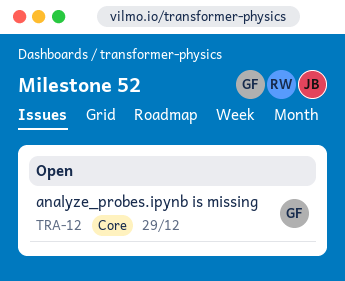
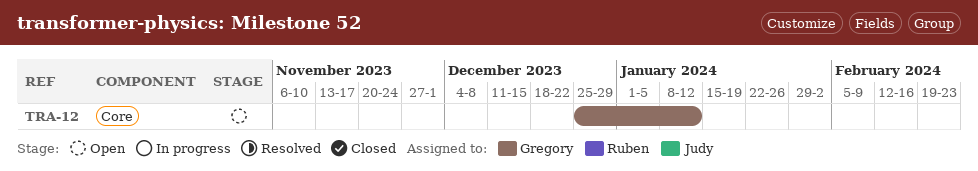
TRA-12, due: Dec 29 -> Jan 12

